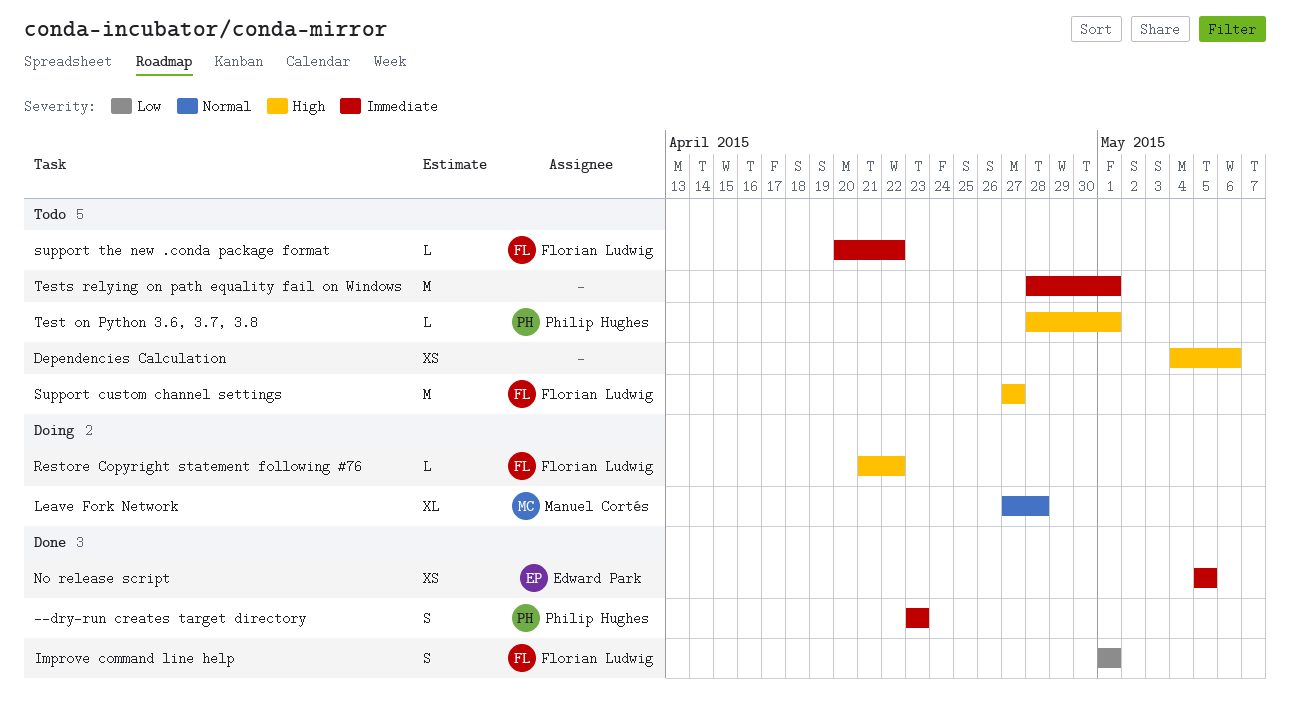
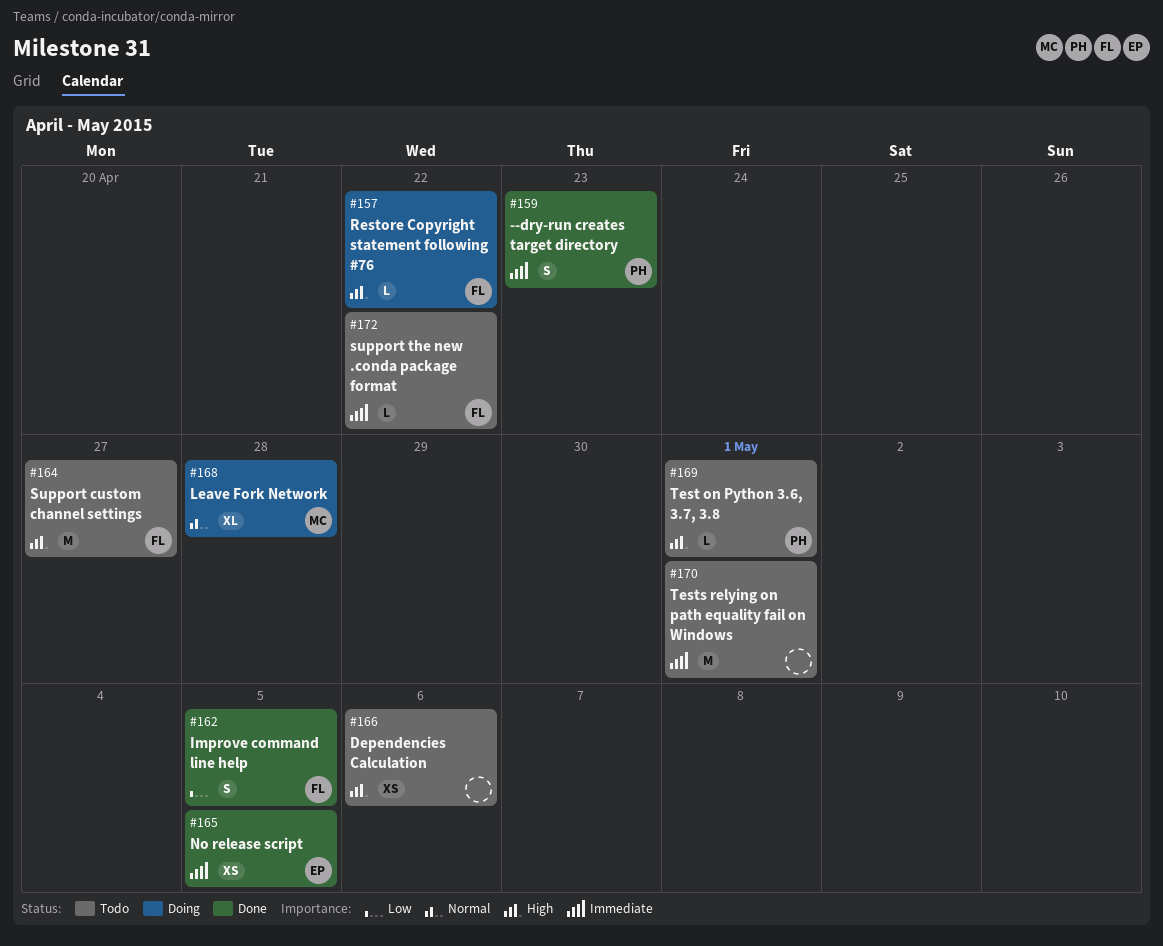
Improve command line help, due: May 1 -> May 5

